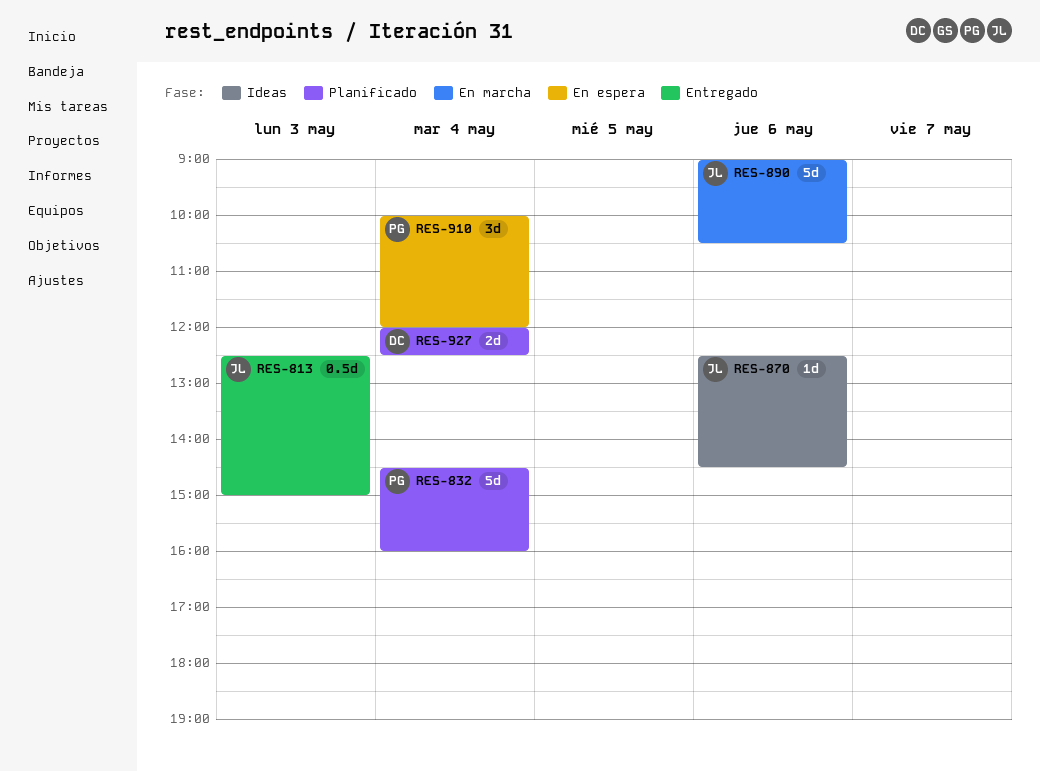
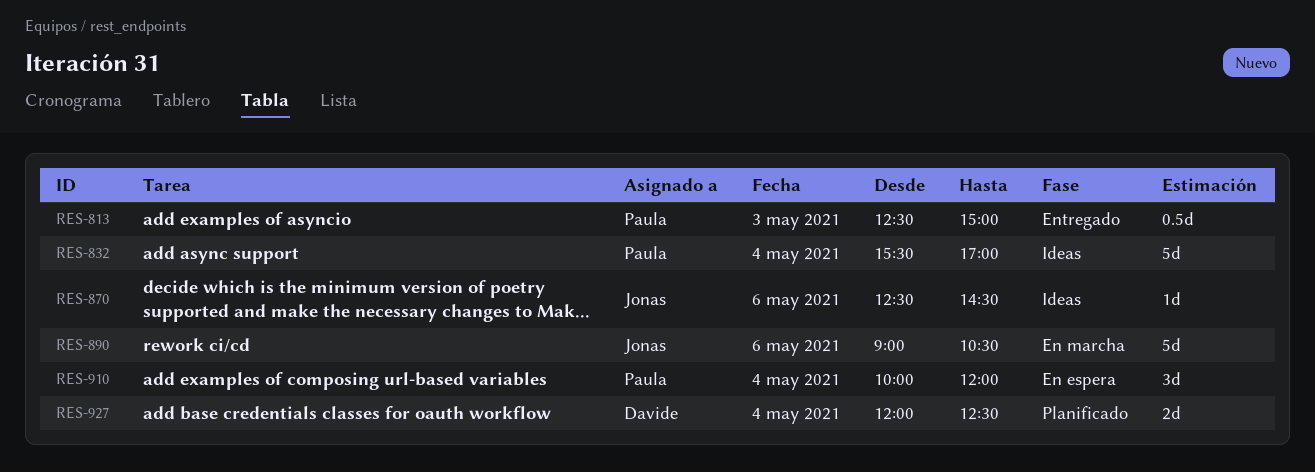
RES-813, owner: Jonas -> Paula
RES-832, status: Planificado -> Ideas
RES-832, begins: 14:30 -> 15:30
RES-832, ends: 16:00 -> 17:00

